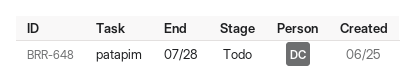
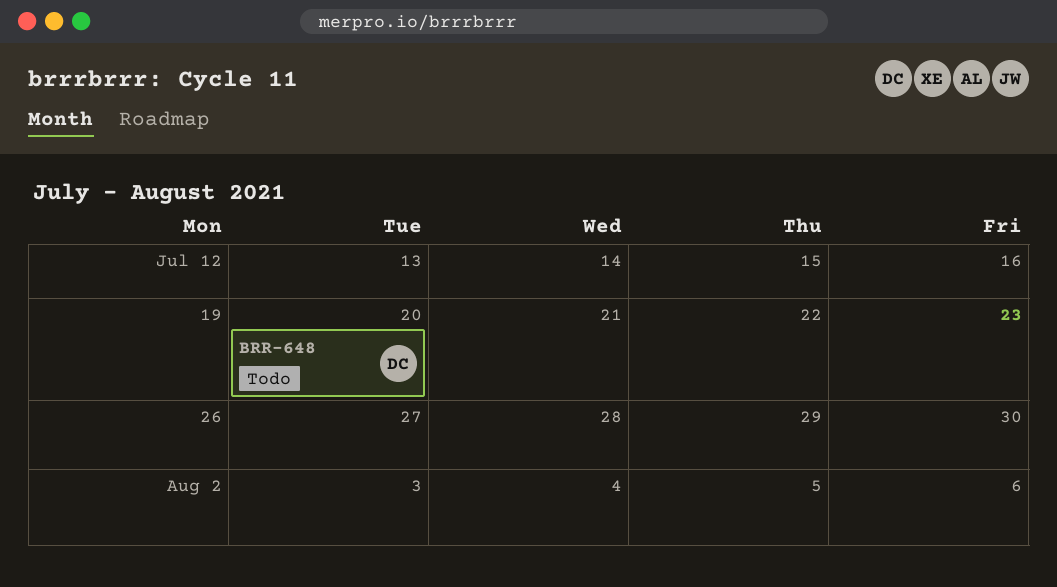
BRR-648, due: Jul 28 -> Jul 20

